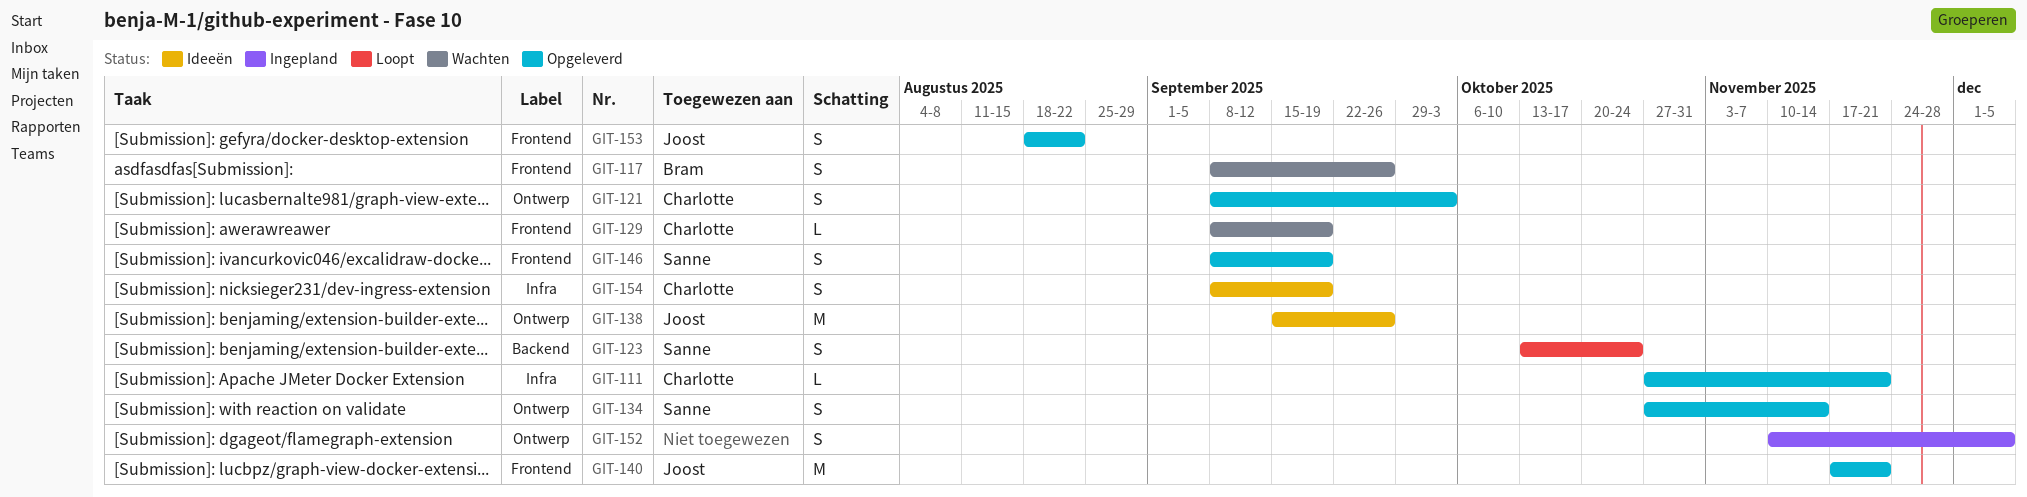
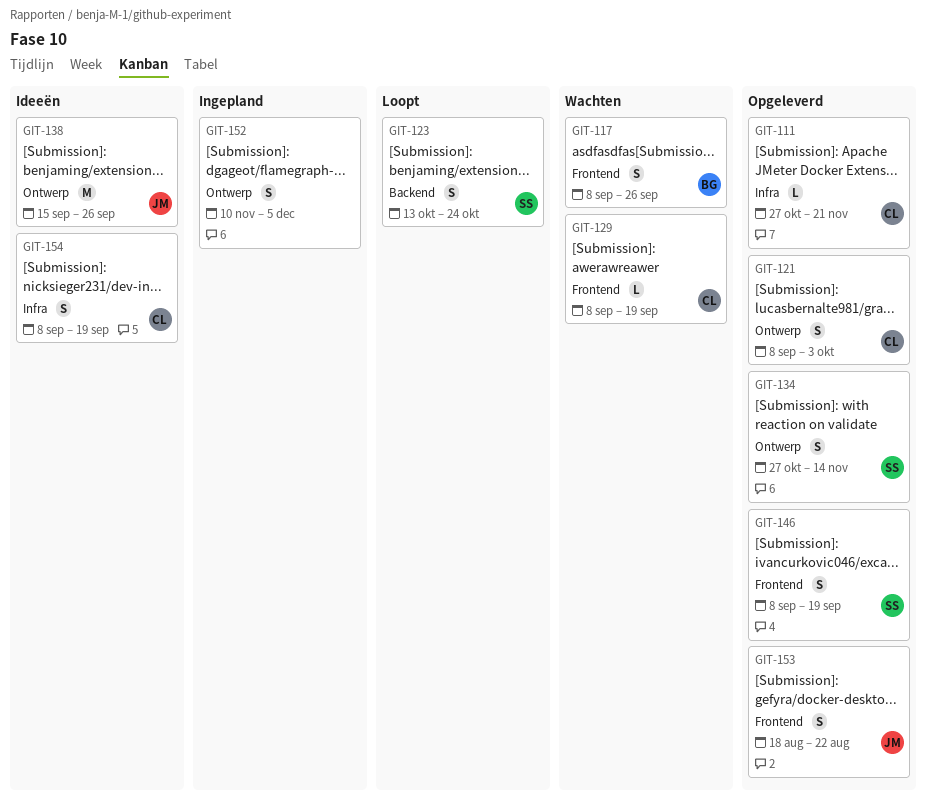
GIT-140: present -> none

